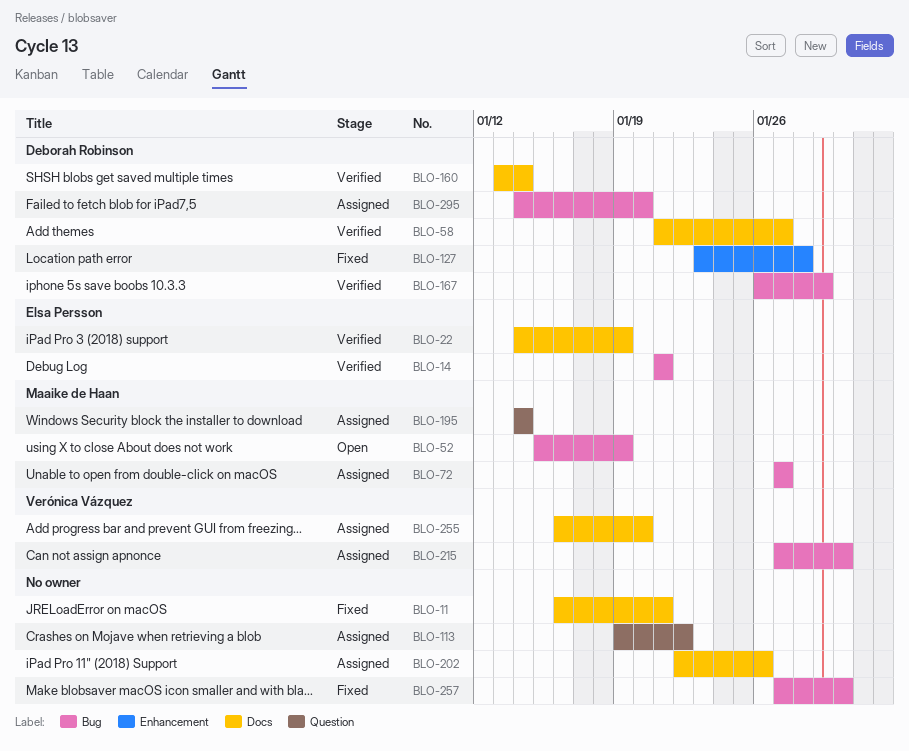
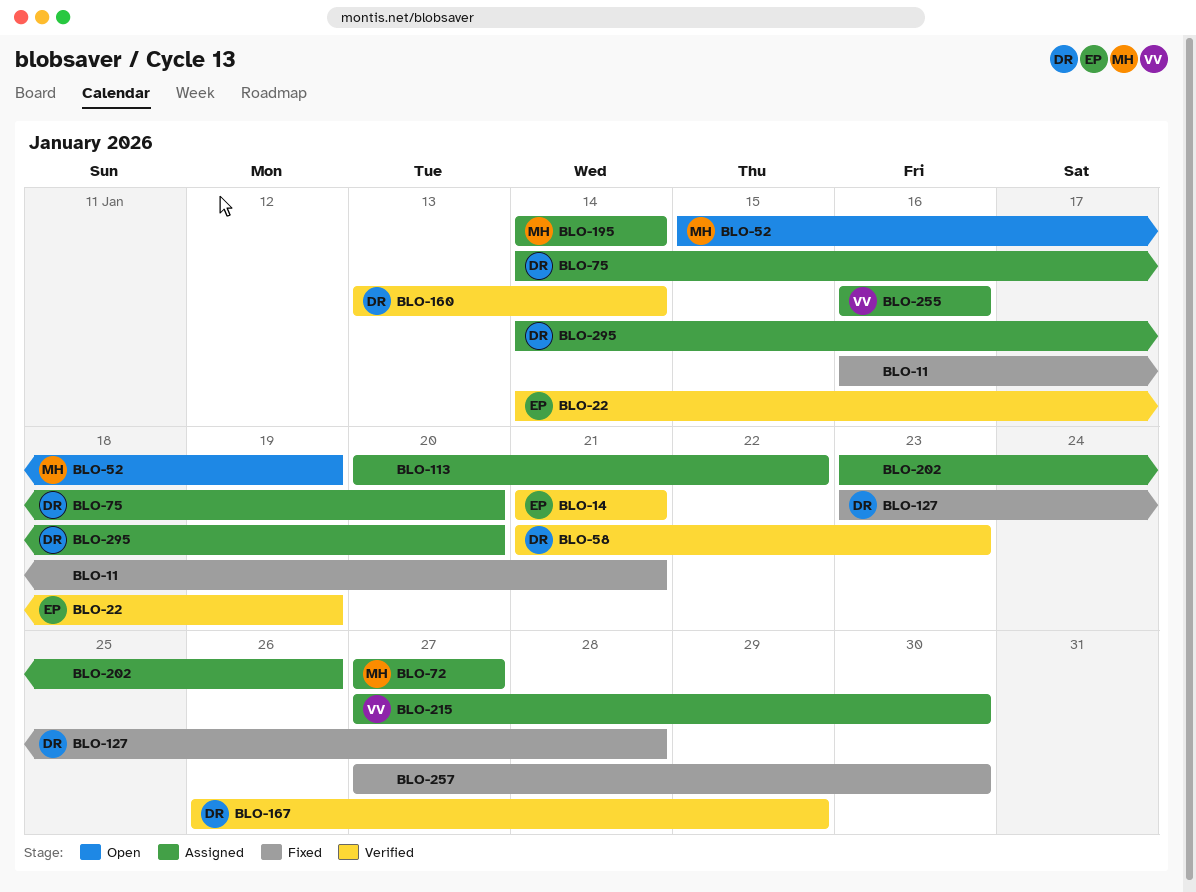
BLO-58, due: Jan 27 -> Jan 23
BLO-75: none -> present
BLO-113, start: Jan 19 -> Jan 20
BLO-202, start: Jan 22 -> Jan 23
BLO-255, due: Jan 20 -> Jan 16

